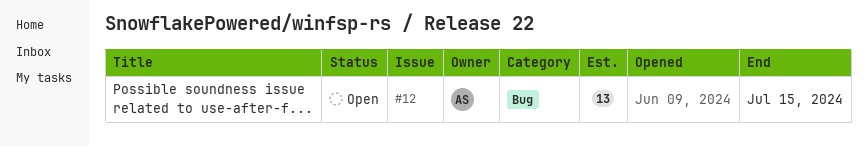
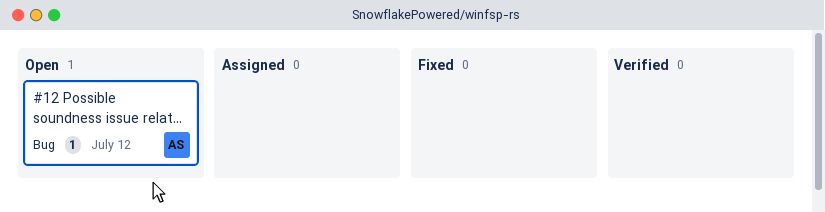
#12, estimate: 13 -> 1
#12, due: Jul 15 -> Jul 12

